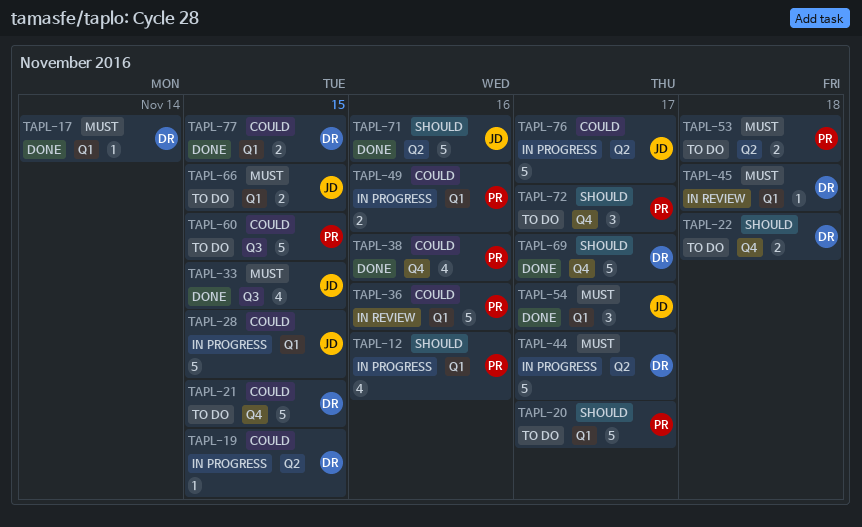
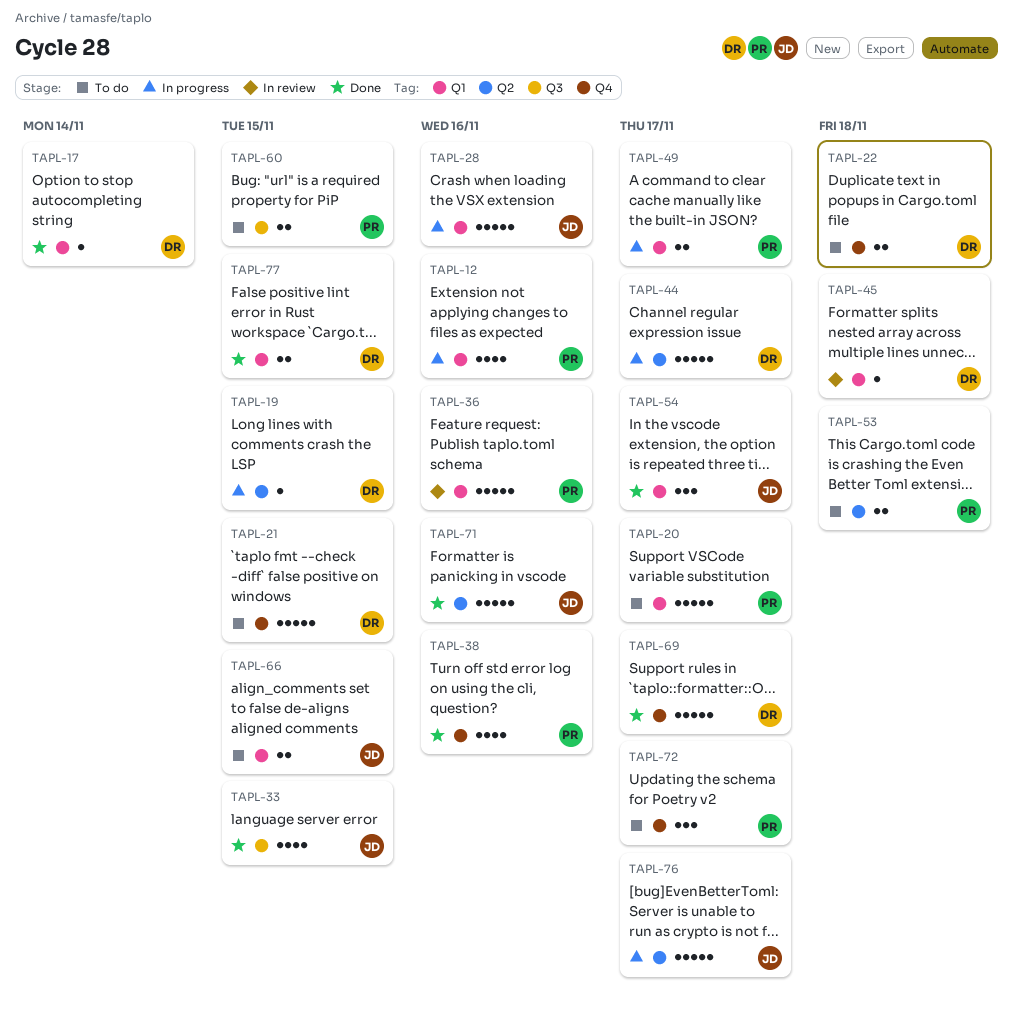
TAPL-28, due: Nov 15 -> Nov 16
TAPL-49, due: Nov 16 -> Nov 17
TAPL-60, estimate: 5 -> 2

